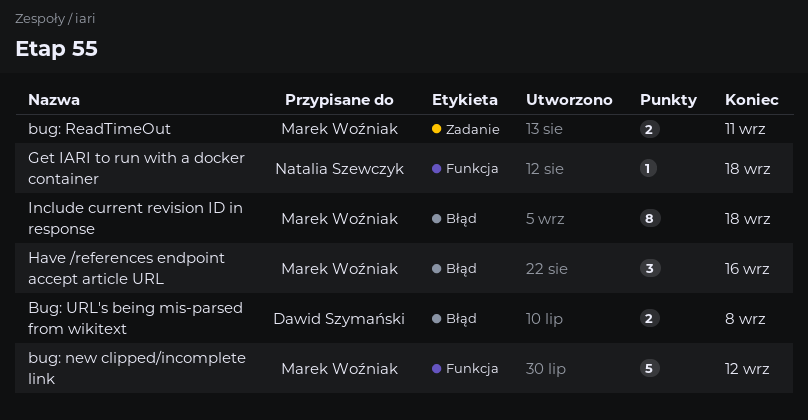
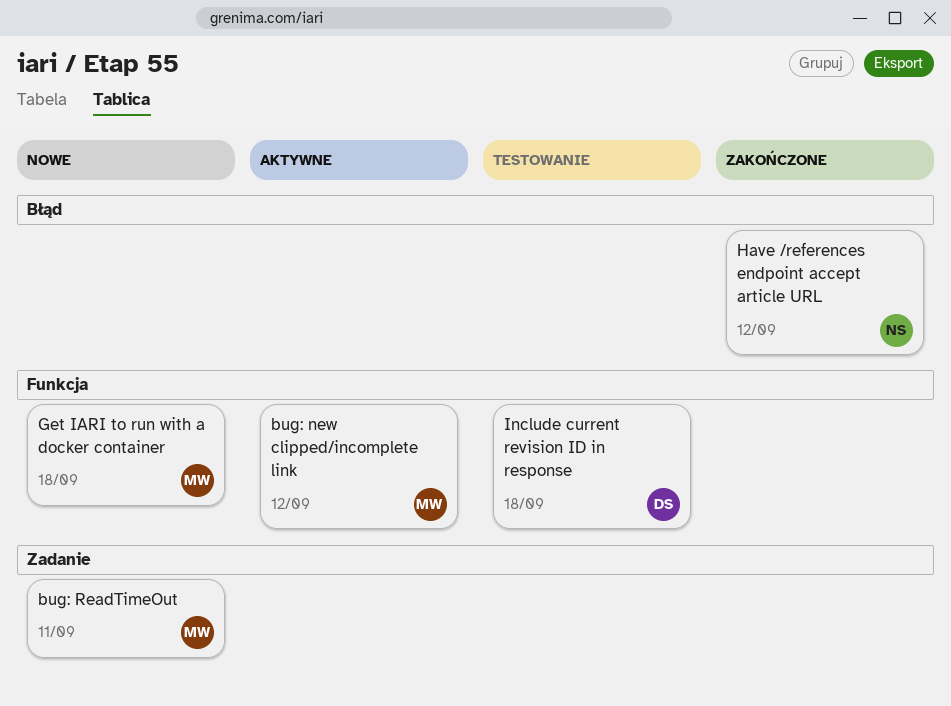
Bug: URL's being mis-parsed from wikitext: present -> none
Get IARI to run with a docker container, owner: Natalia Szewczyk -> Marek Woźniak
Have /references endpoint accept article URL, owner: Marek Woźniak -> Natalia Szewczyk
Have /references endpoint accept article URL, due: Sep 16 -> Sep 12
Include current revision ID in response, owner: Marek Woźniak -> Dawid Szymański
Include current revision ID in response, label: Błąd -> Funkcja

